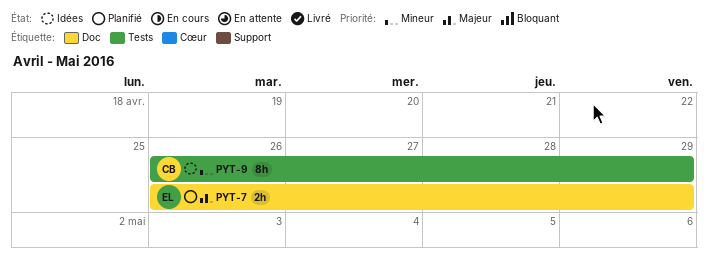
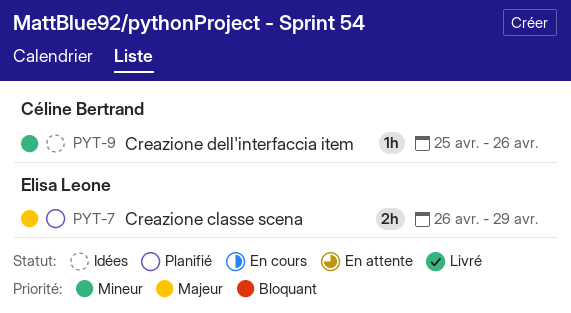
PYT-9, estimate: 8h -> 1h
PYT-9, start: Apr 26 -> Apr 25
PYT-9, due: Apr 29 -> Apr 26

